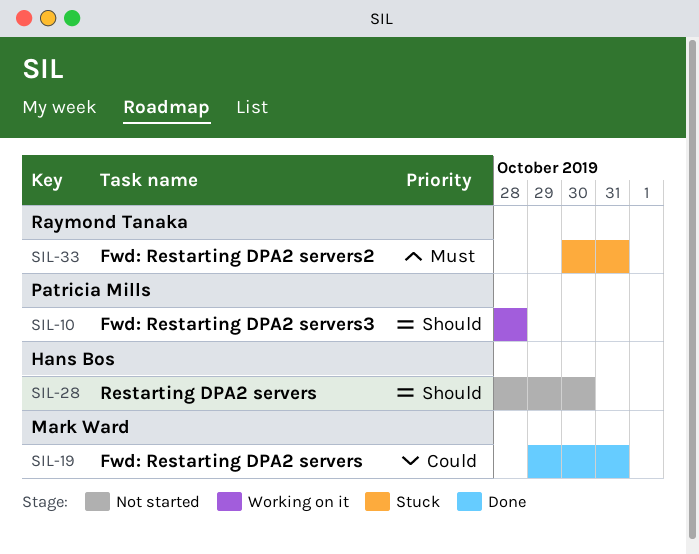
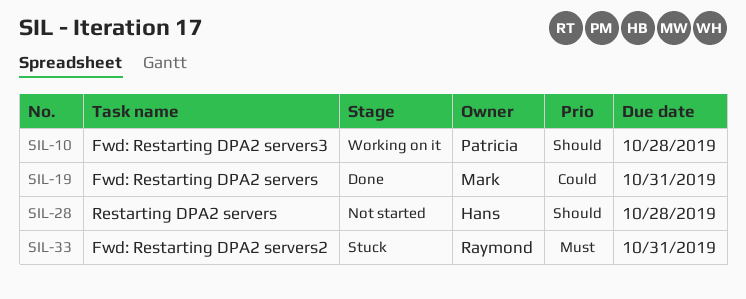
SIL-28, due: Oct 30 -> Oct 28

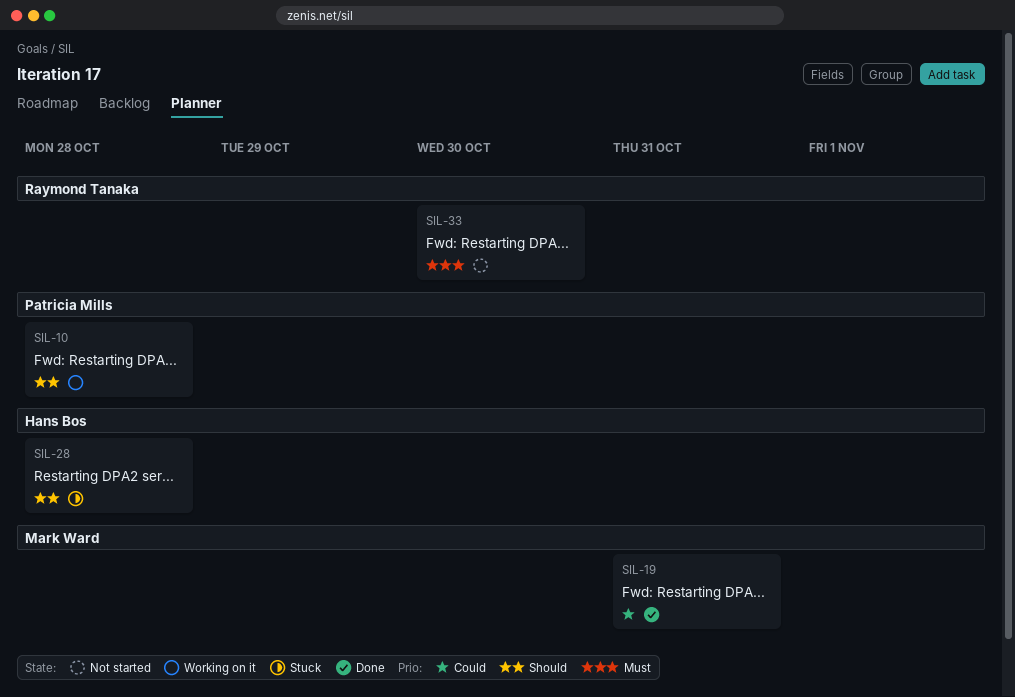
SIL-28, status: Not started -> Stuck
SIL-33, status: Stuck -> Not started
SIL-33, due: Oct 31 -> Oct 30

